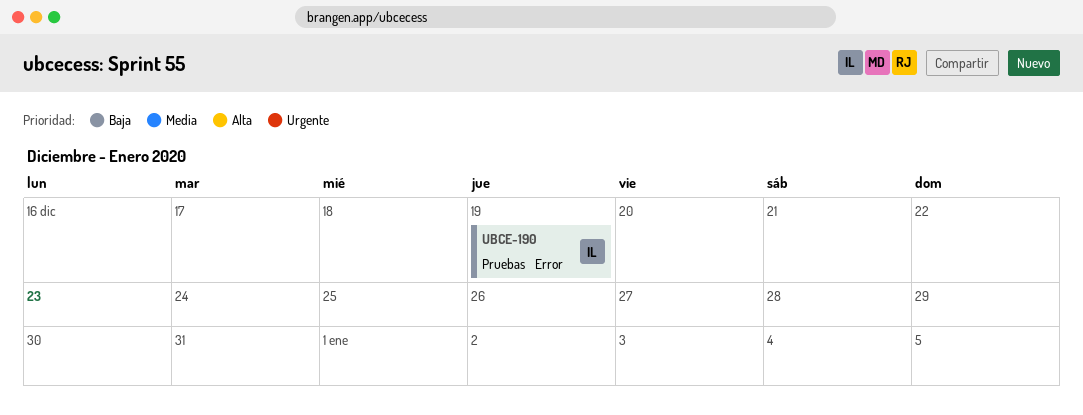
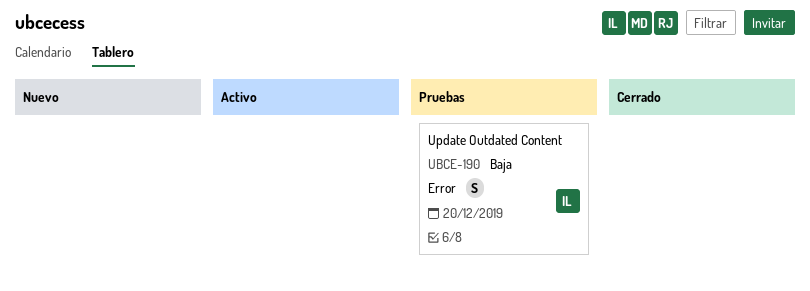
UBCE-190, due: Dec 19 -> Dec 20

